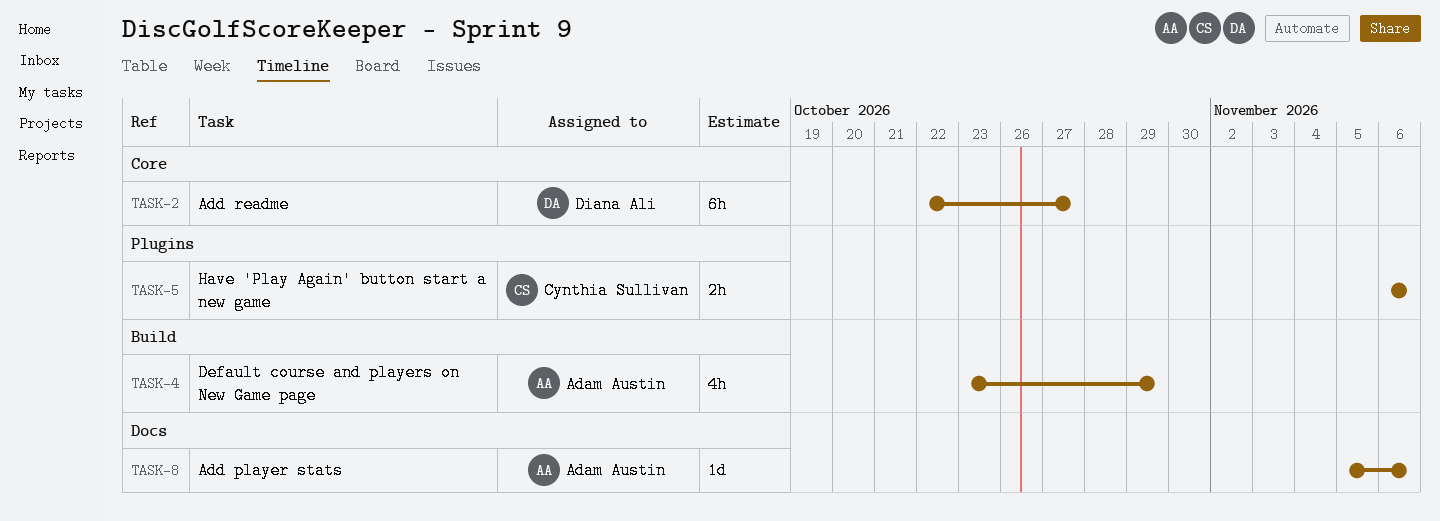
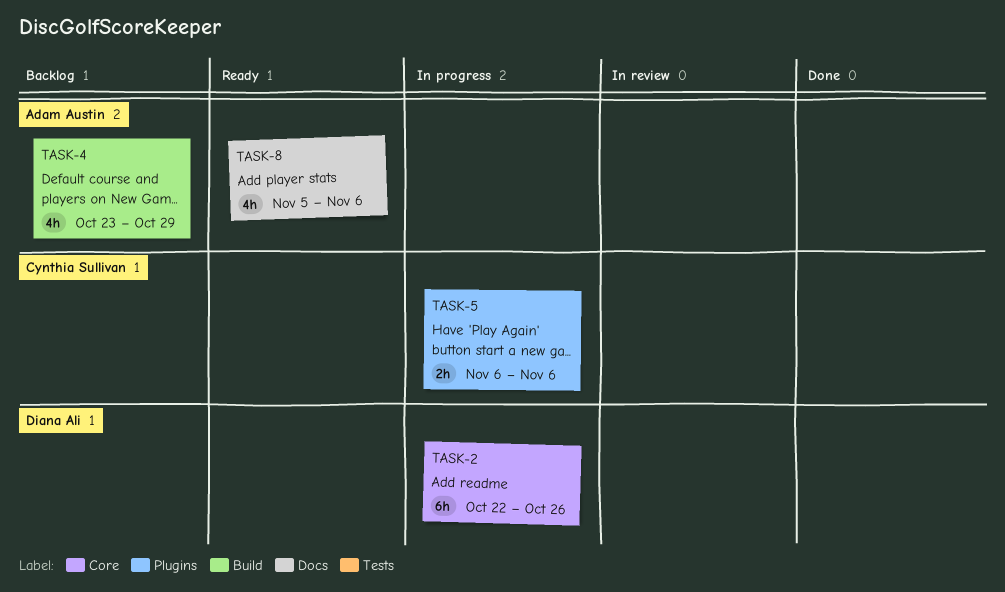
TASK-2, due: Oct 27 -> Oct 26
TASK-8, estimate: 1d -> 4h

